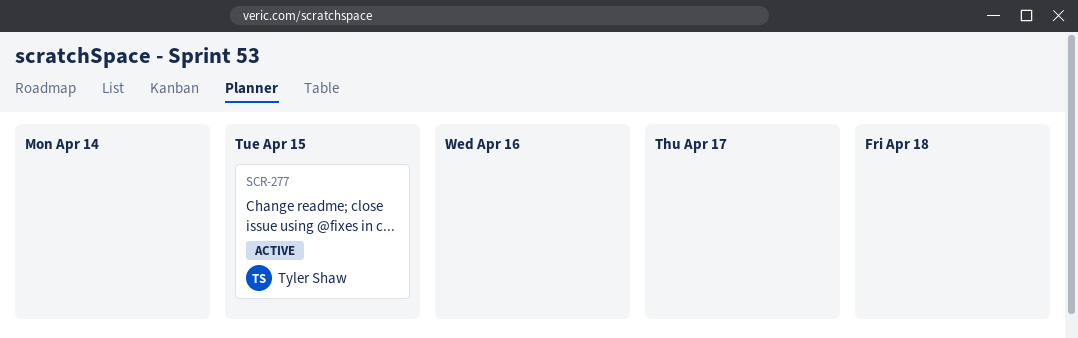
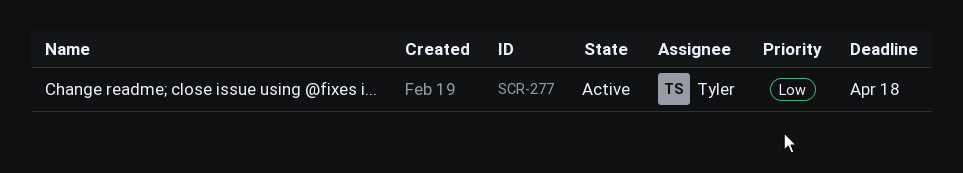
SCR-277, due: Apr 15 -> Apr 18

